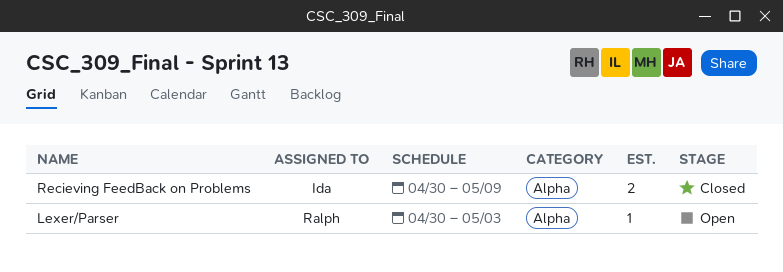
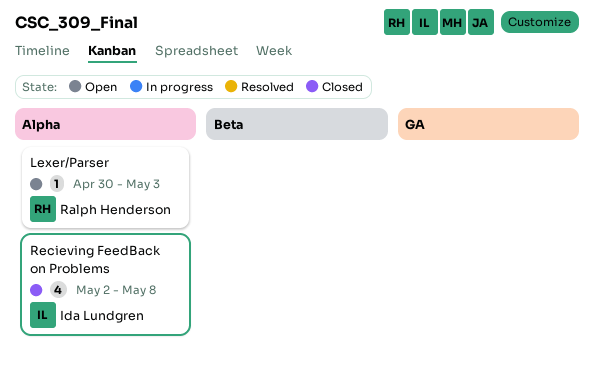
Recieving FeedBack on Problems, estimate: 2 -> 4
Recieving FeedBack on Problems, start: Apr 30 -> May 2
Recieving FeedBack on Problems, due: May 9 -> May 8

